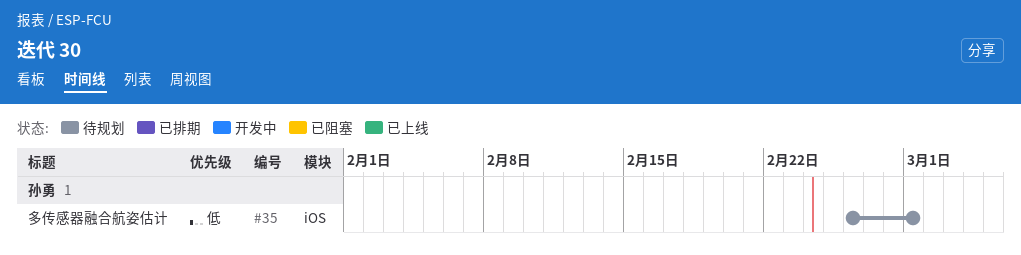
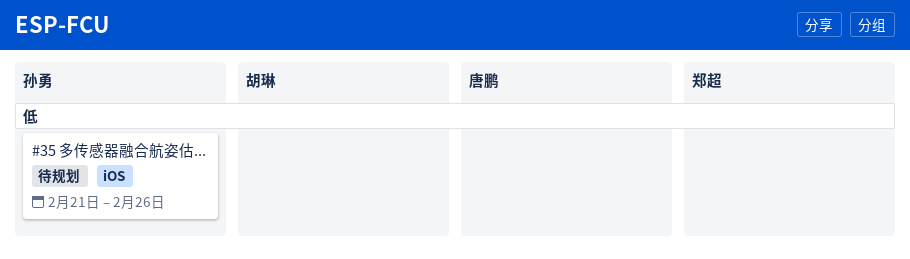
#35, start: Feb 26 -> Feb 21
#35, due: Mar 1 -> Feb 26

